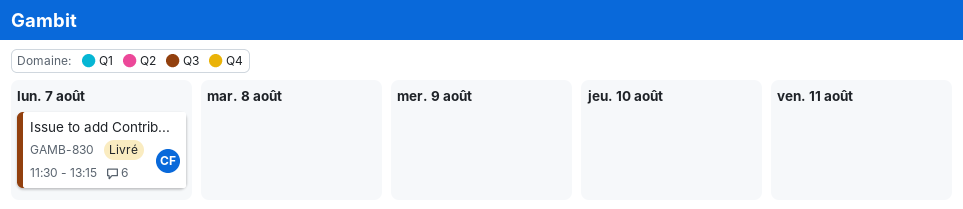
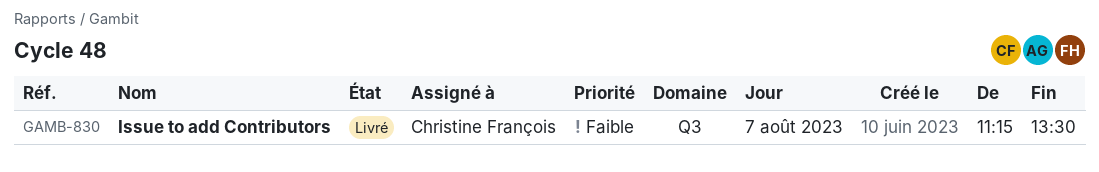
GAMB-830, begins: 11:30 -> 11:15
GAMB-830, ends: 13:15 -> 13:30

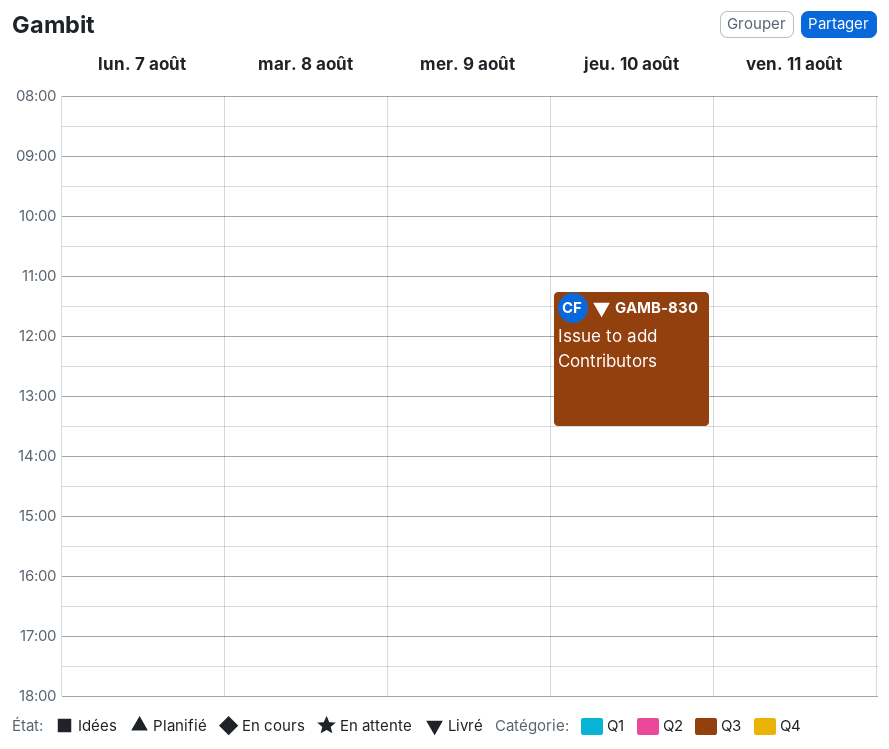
GAMB-830, day: Aug 7 -> Aug 10

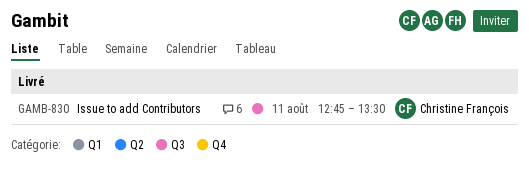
GAMB-830, day: Aug 10 -> Aug 11
GAMB-830, begins: 11:15 -> 12:45

